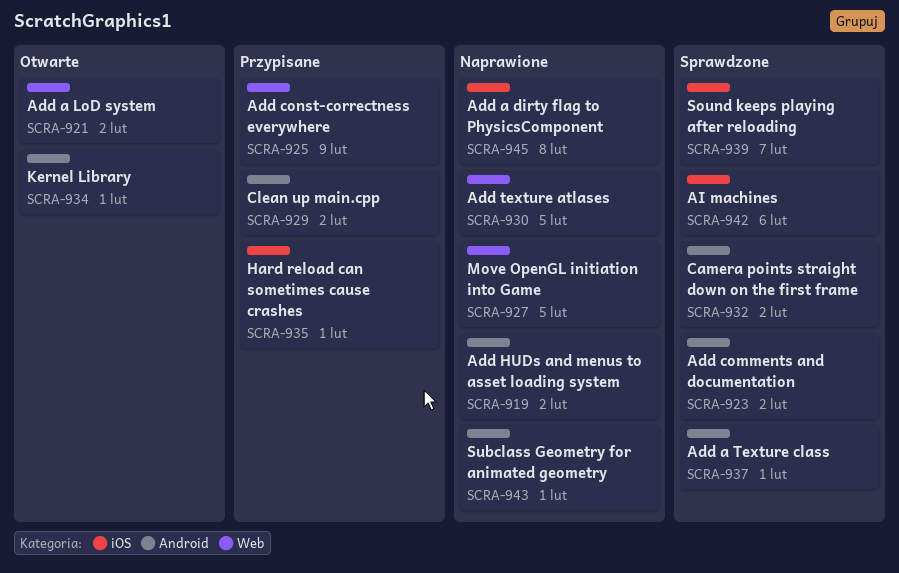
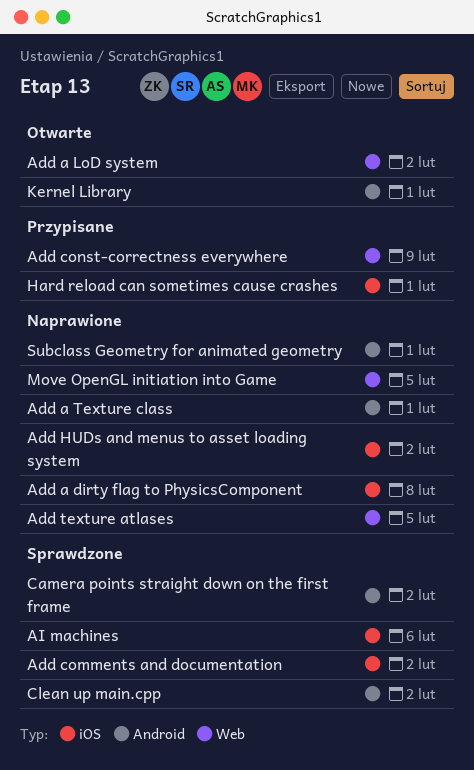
Add a Texture class, status: Sprawdzone -> Naprawione
Add comments and documentation, label: Android -> iOS
Add HUDs and menus to asset loading system, label: Android -> iOS
Clean up main.cpp, status: Przypisane -> Sprawdzone
Sound keeps playing after reloading: present -> none

